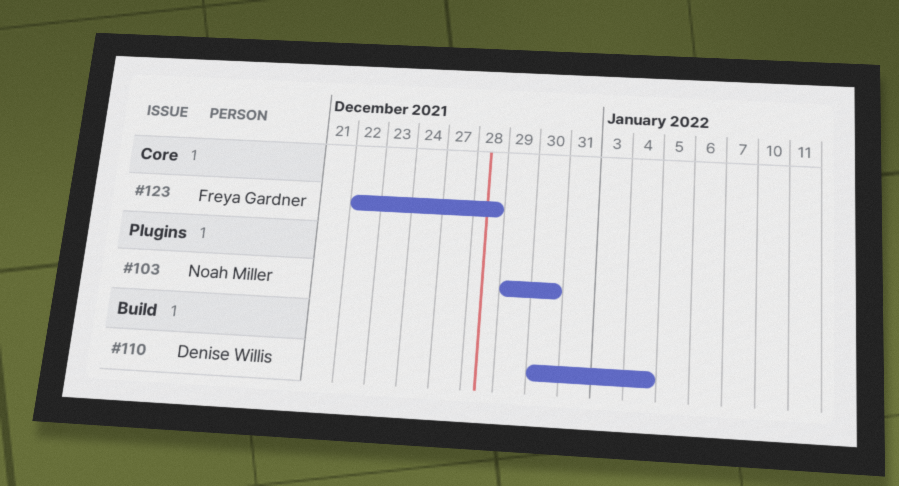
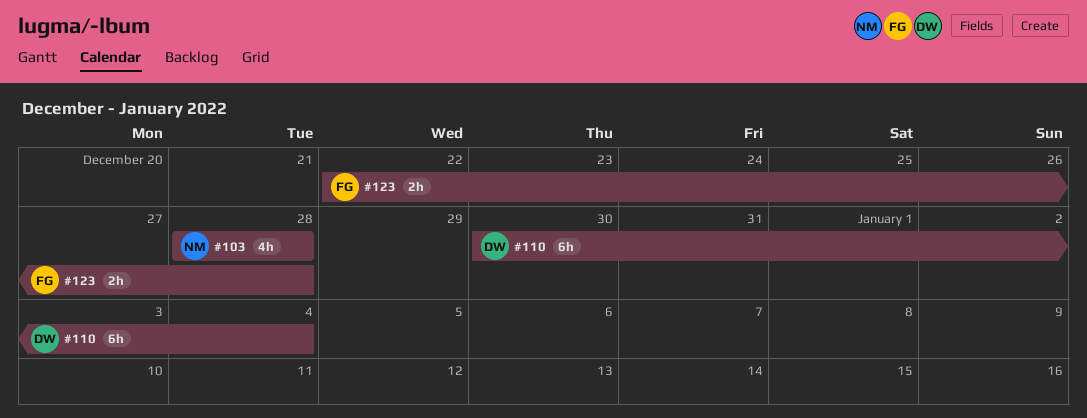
#103, start: Dec 29 -> Dec 28
#103, due: Dec 30 -> Dec 28

